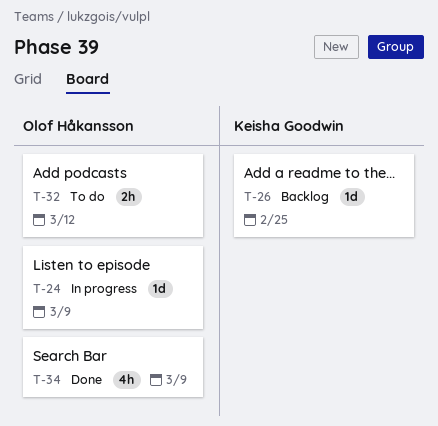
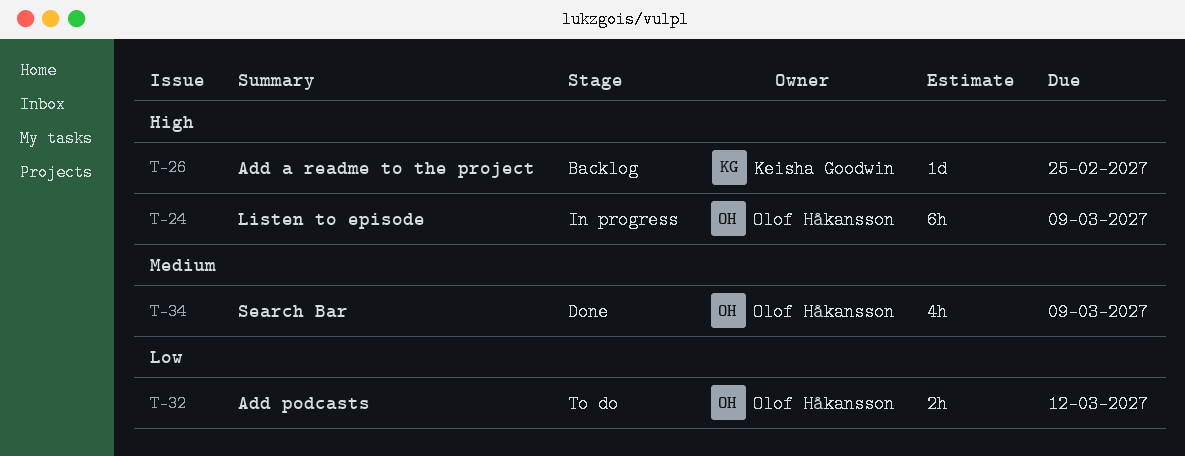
T-24, estimate: 1d -> 6h

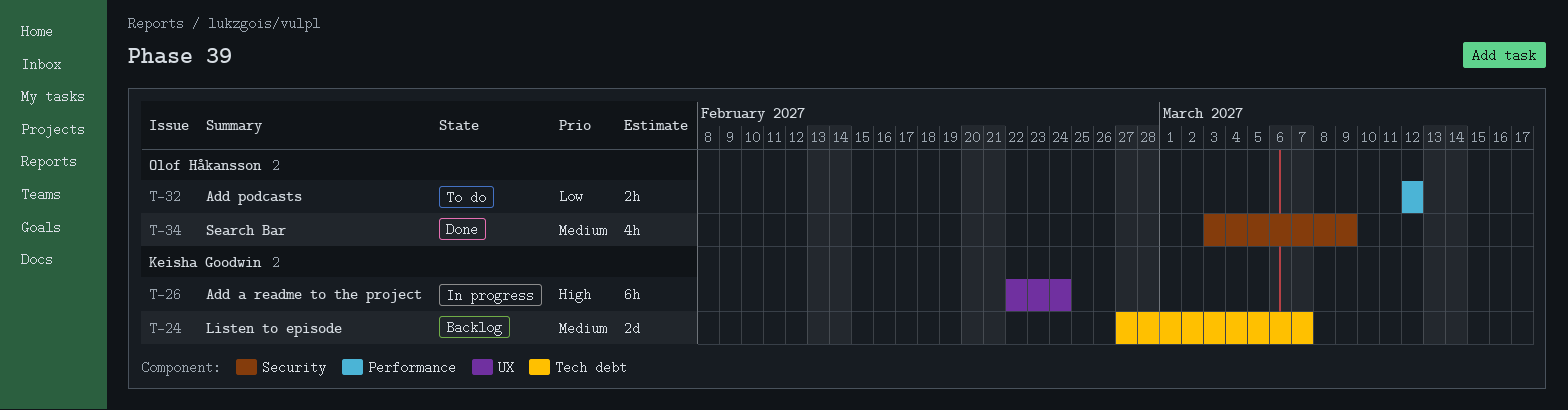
T-24, status: In progress -> Backlog
T-24, owner: Olof Håkansson -> Keisha Goodwin
T-24, priority: High -> Medium
T-24, estimate: 6h -> 2d
T-24, due: Mar 9 -> Mar 7
T-26, status: Backlog -> In progress
T-26, estimate: 1d -> 6h
T-26, due: Feb 25 -> Feb 24

